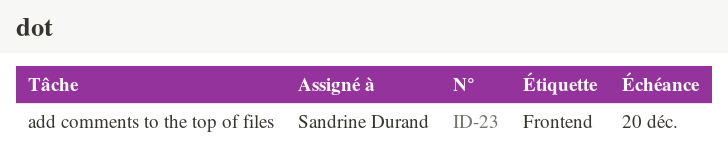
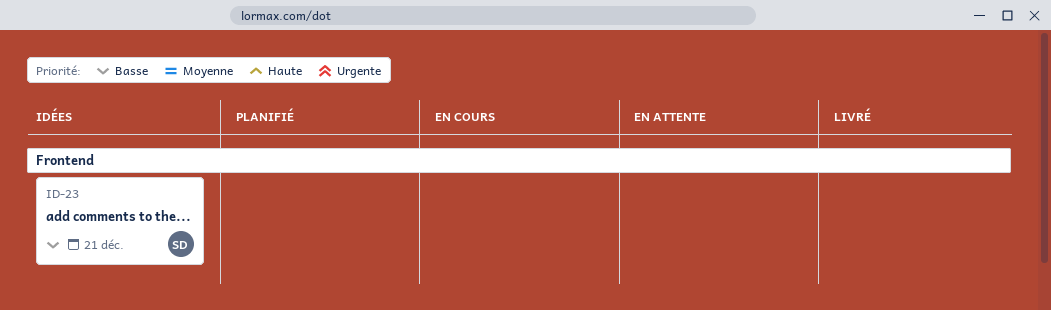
ID-23, due: Dec 20 -> Dec 21

